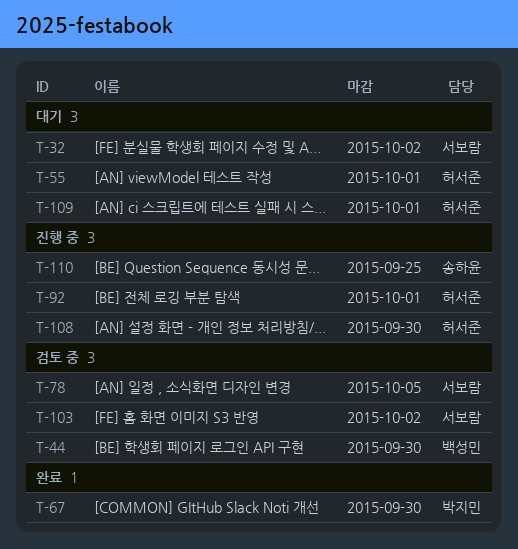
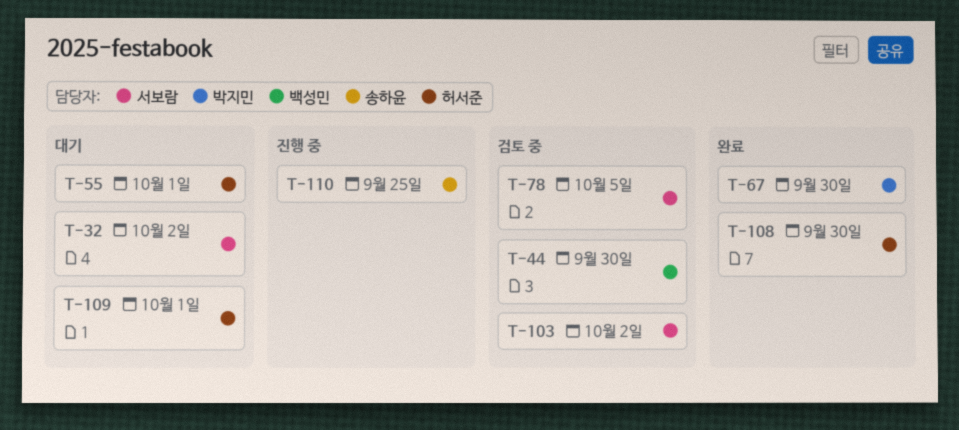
T-92: present -> none
T-108, status: 진행 중 -> 완료

